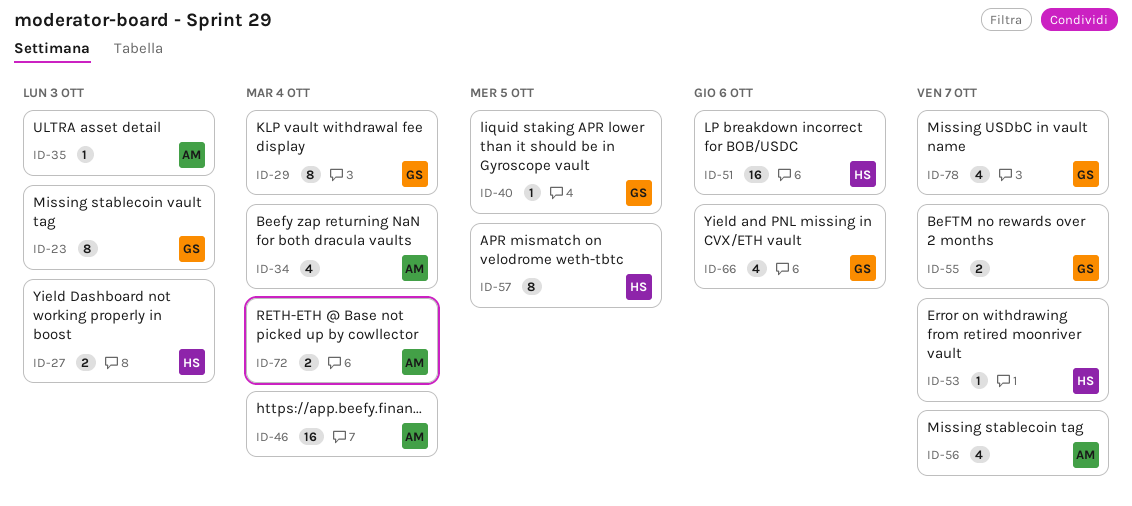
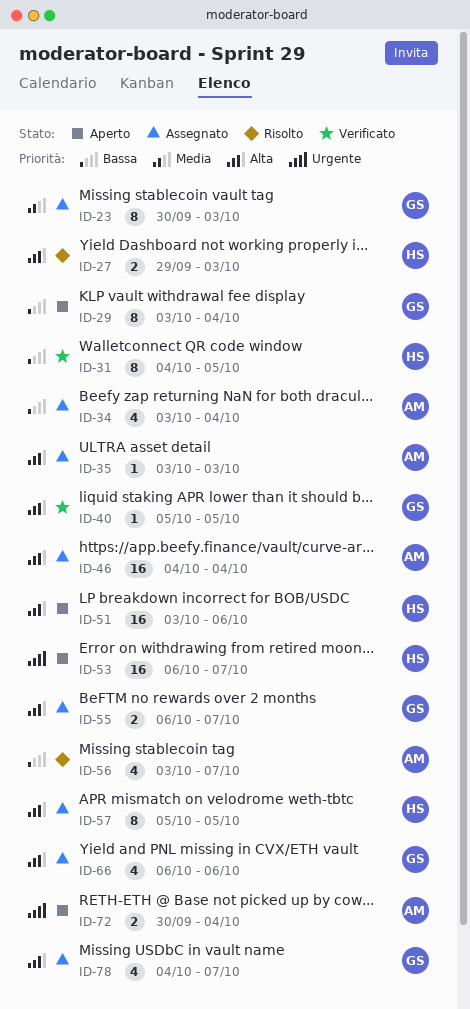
ID-31: none -> present
ID-53, estimate: 1 -> 16

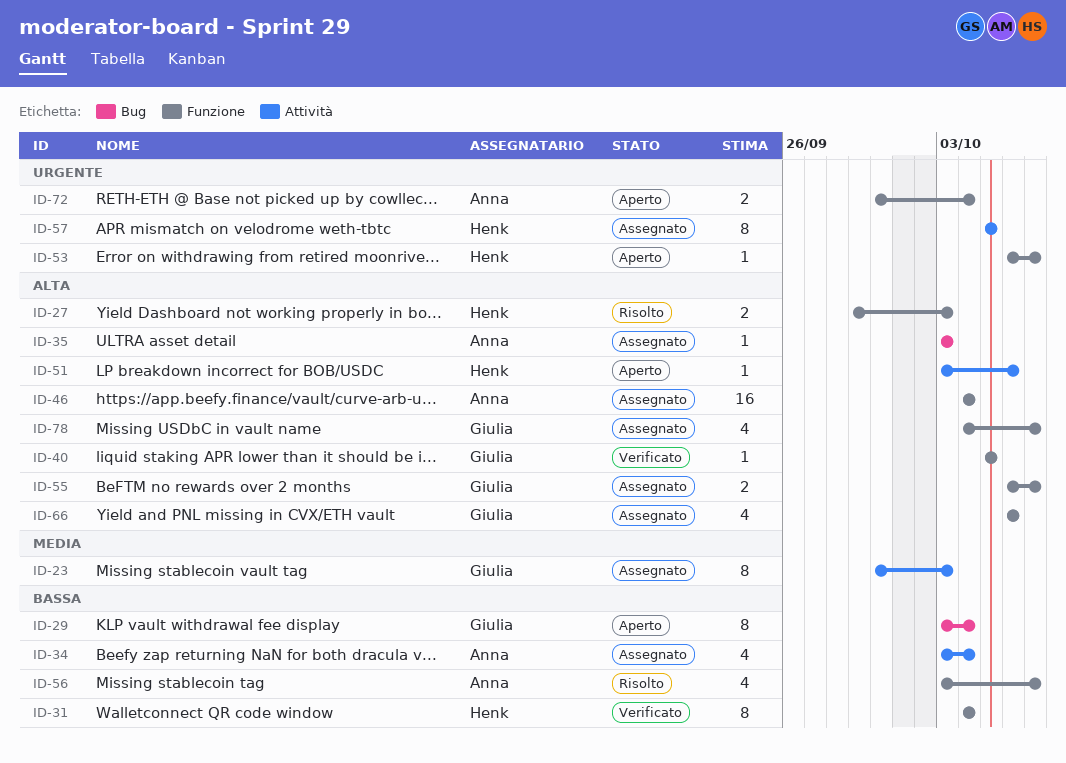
ID-31, due: Oct 5 -> Oct 4
ID-51, estimate: 16 -> 1
ID-53, estimate: 16 -> 1
ID-57, priority: Alta -> Urgente

